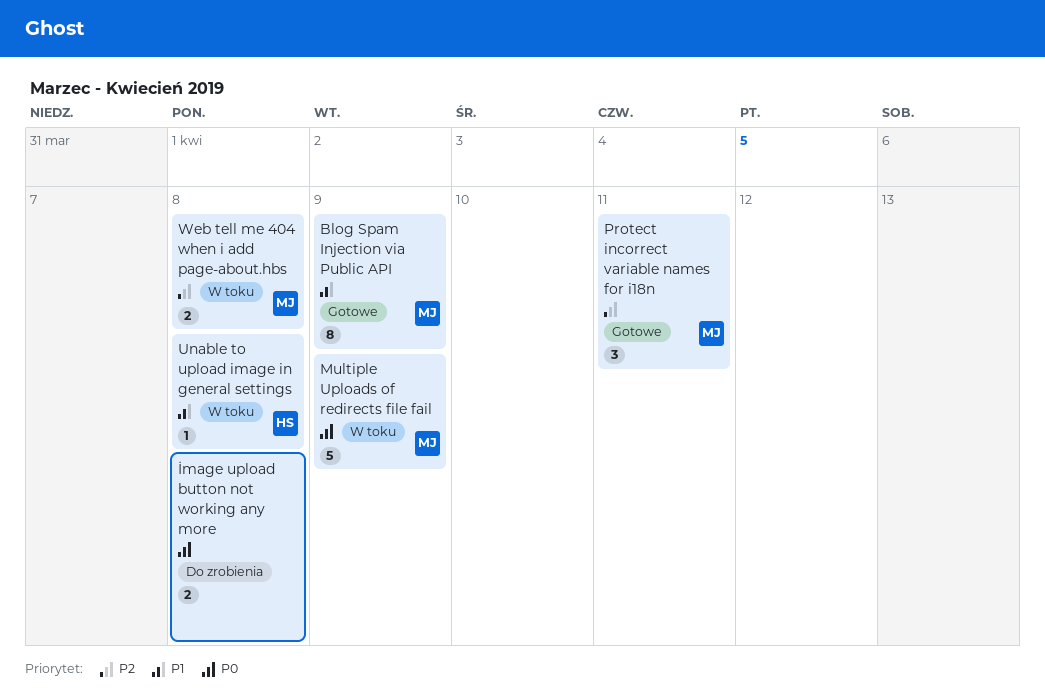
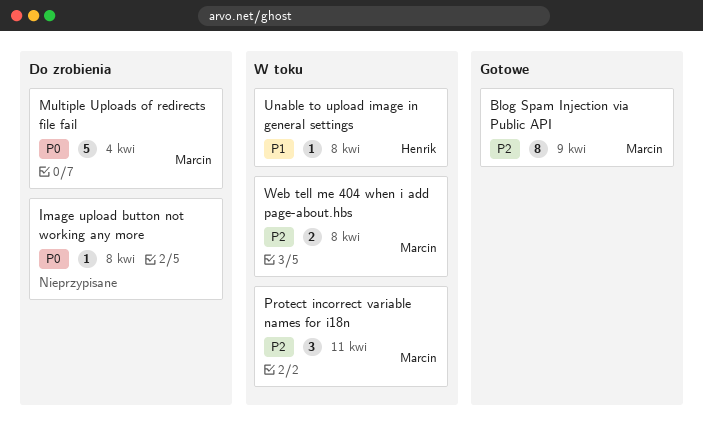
Blog Spam Injection via Public API, priority: P1 -> P2
İmage upload button not working any more, estimate: 2 -> 1
Multiple Uploads of redirects file fail, status: W toku -> Do zrobienia
Multiple Uploads of redirects file fail, due: Apr 9 -> Apr 4
Protect incorrect variable names for i18n, status: Gotowe -> W toku

